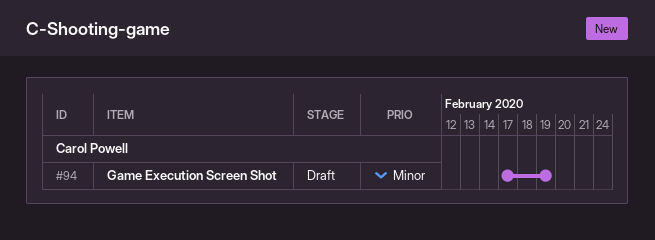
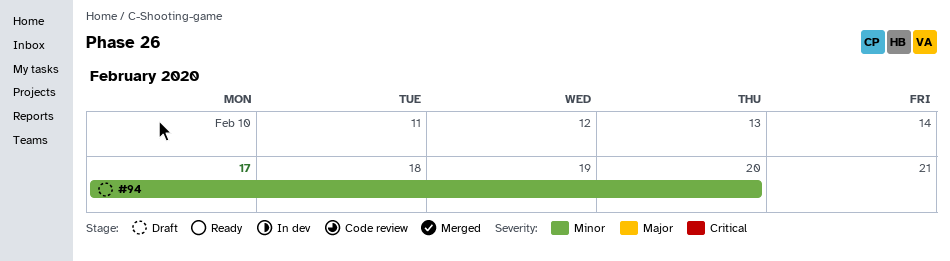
#94, due: Feb 19 -> Feb 20

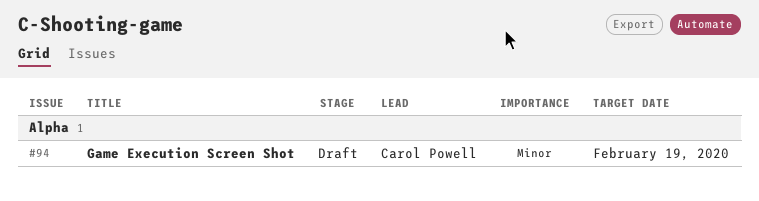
#94, due: Feb 20 -> Feb 19

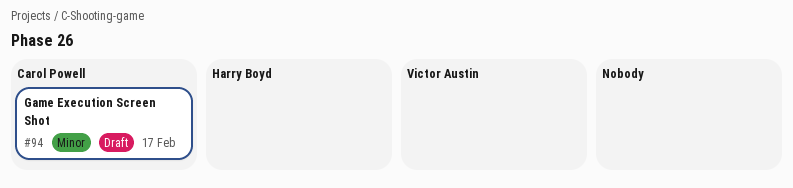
#94, due: Feb 19 -> Feb 17

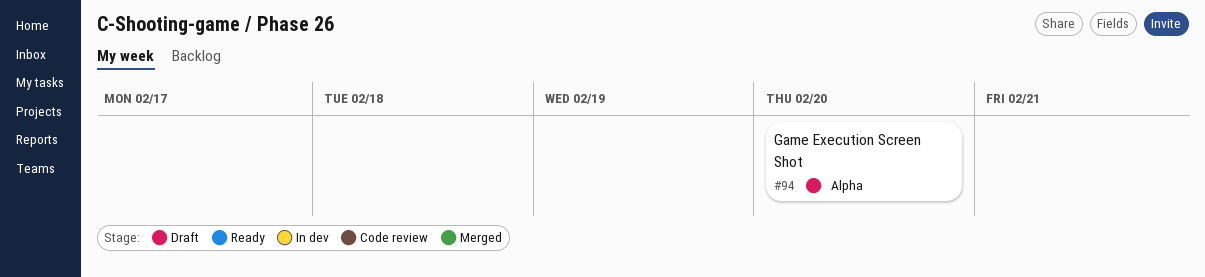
#94, due: Feb 17 -> Feb 20

